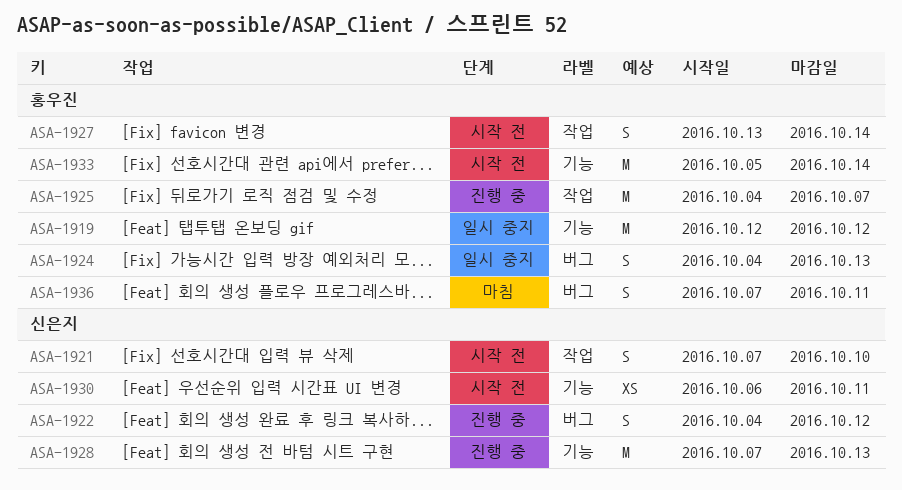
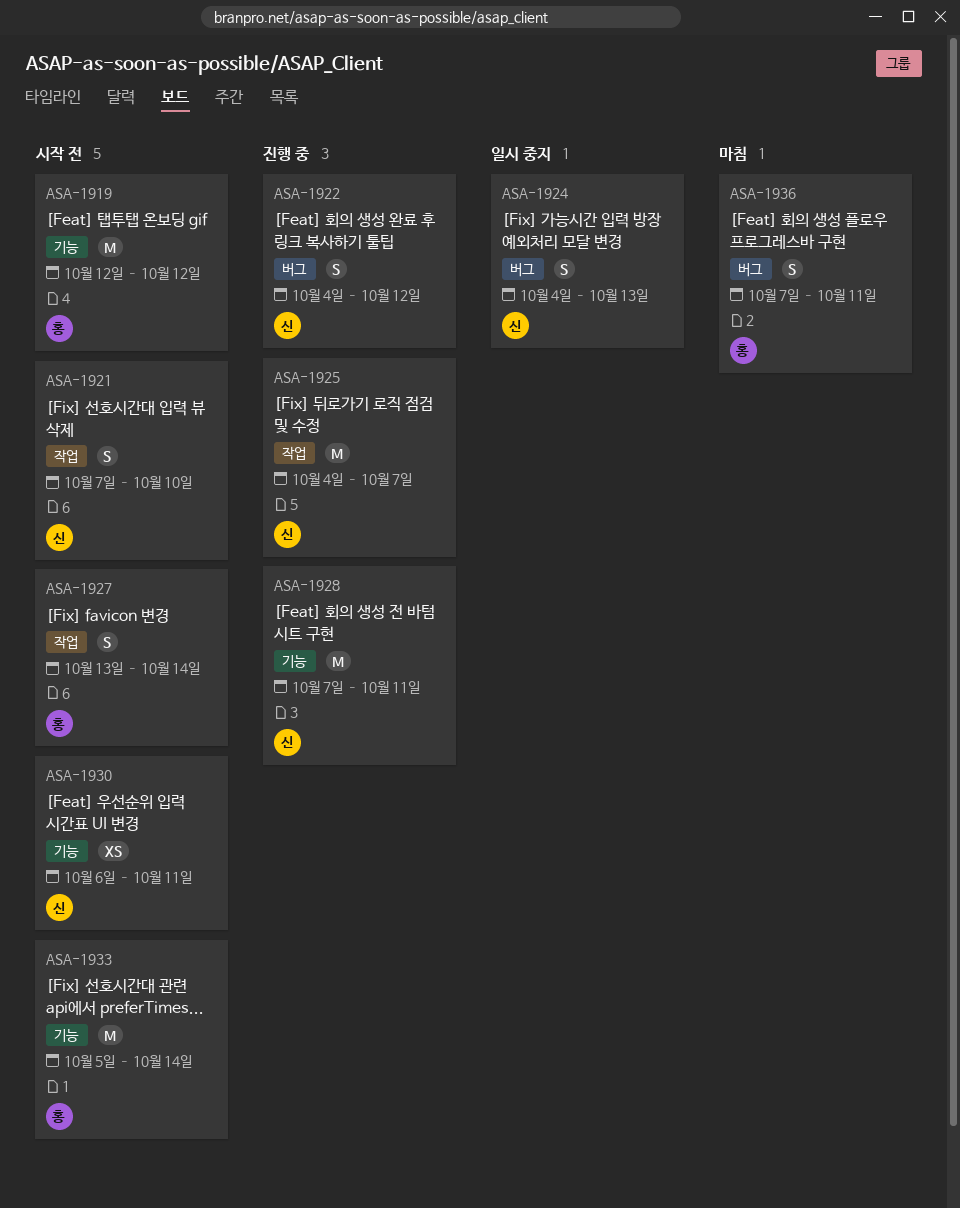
ASA-1919, status: 일시 중지 -> 시작 전
ASA-1924, owner: 홍우진 -> 신은지
ASA-1925, owner: 홍우진 -> 신은지
ASA-1928, due: Oct 13 -> Oct 11

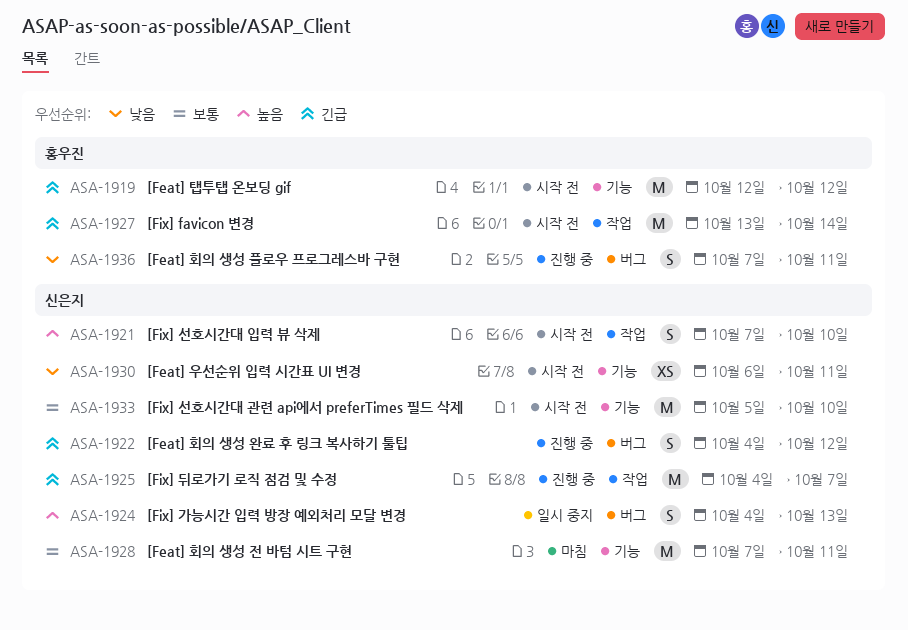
ASA-1927, estimate: S -> M
ASA-1928, status: 진행 중 -> 마침
ASA-1933, owner: 홍우진 -> 신은지
ASA-1933, due: Oct 14 -> Oct 10
ASA-1936, status: 마침 -> 진행 중

